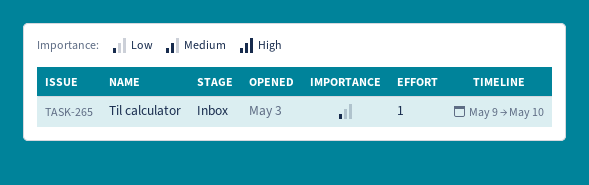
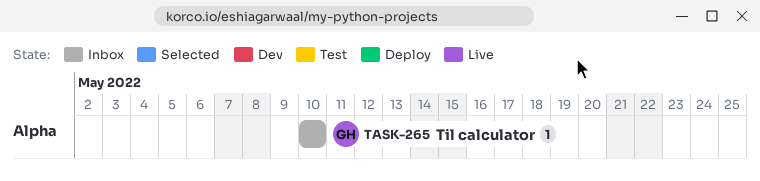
TASK-265, start: May 9 -> May 10

